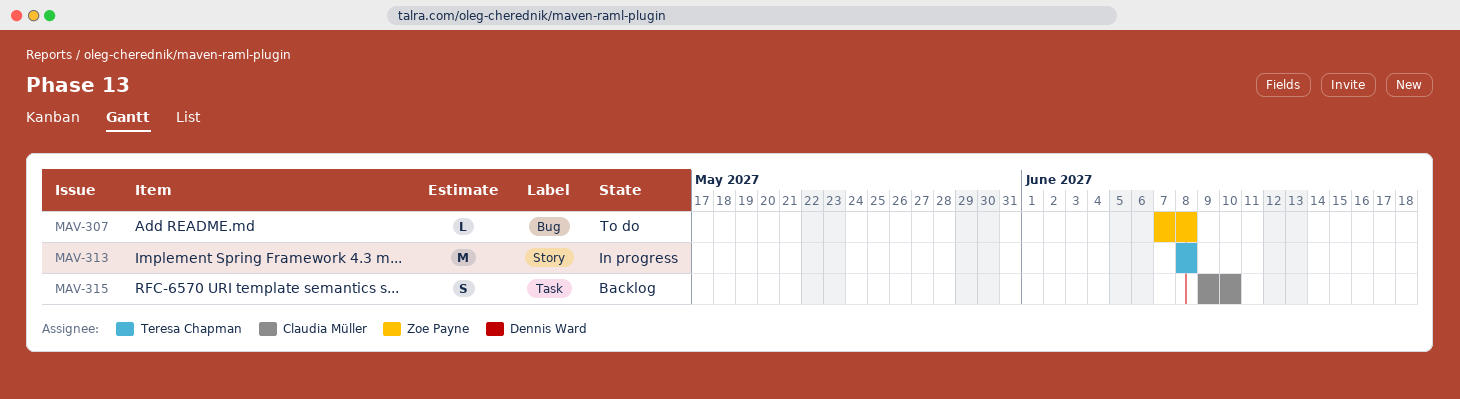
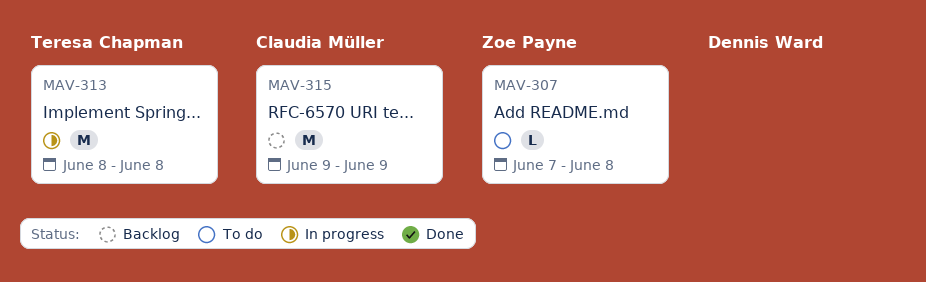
MAV-315, estimate: S -> M
MAV-315, due: Jun 10 -> Jun 9

